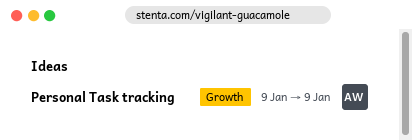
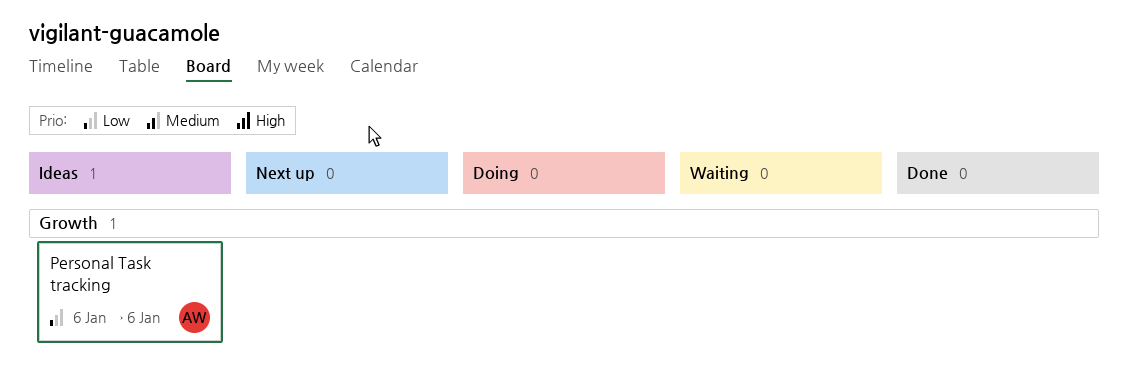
Personal Task tracking, start: Jan 9 -> Jan 6
Personal Task tracking, due: Jan 9 -> Jan 6

